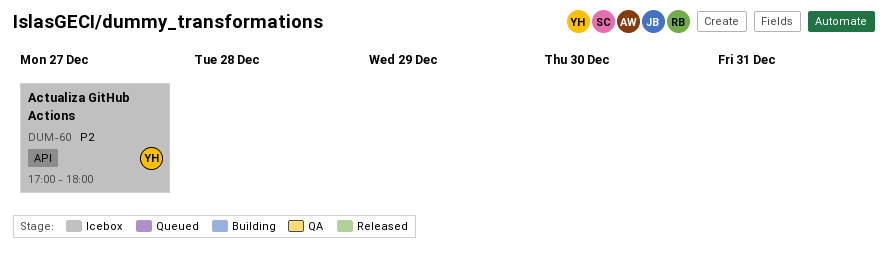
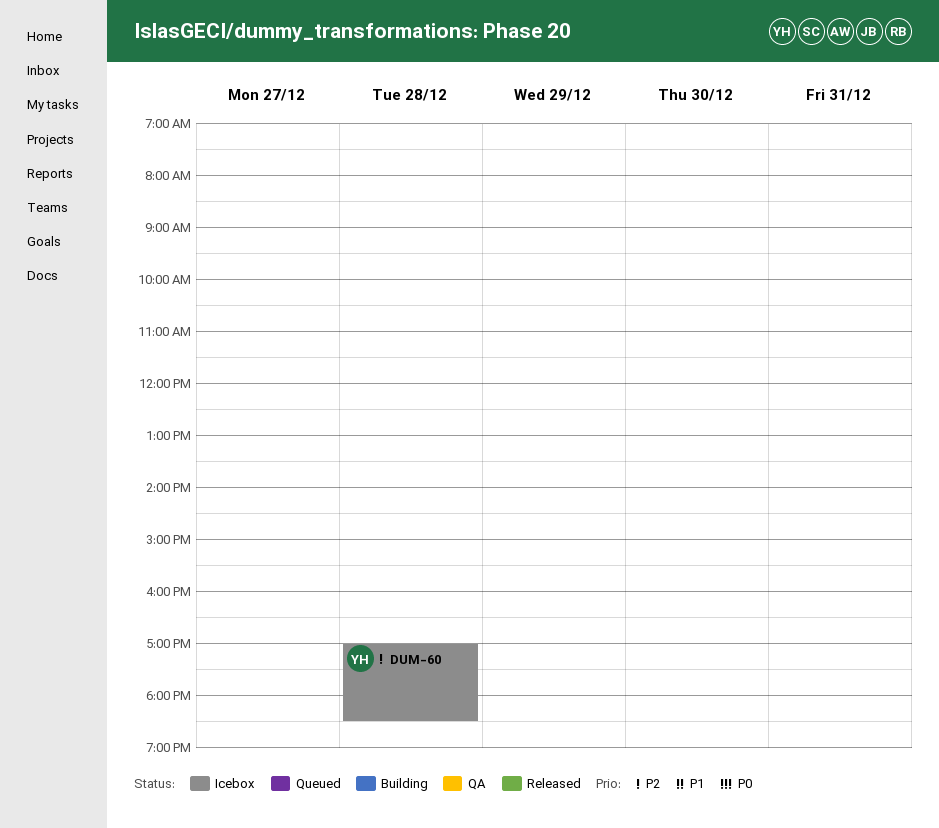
DUM-60, day: Dec 27 -> Dec 28
DUM-60, ends: 18:00 -> 18:30

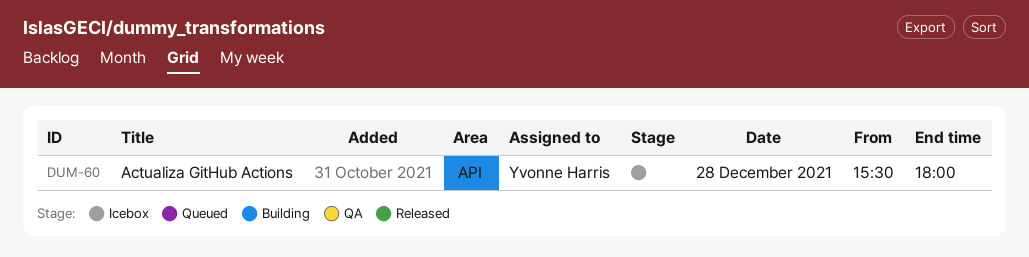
DUM-60, begins: 17:00 -> 15:30
DUM-60, ends: 18:30 -> 18:00

